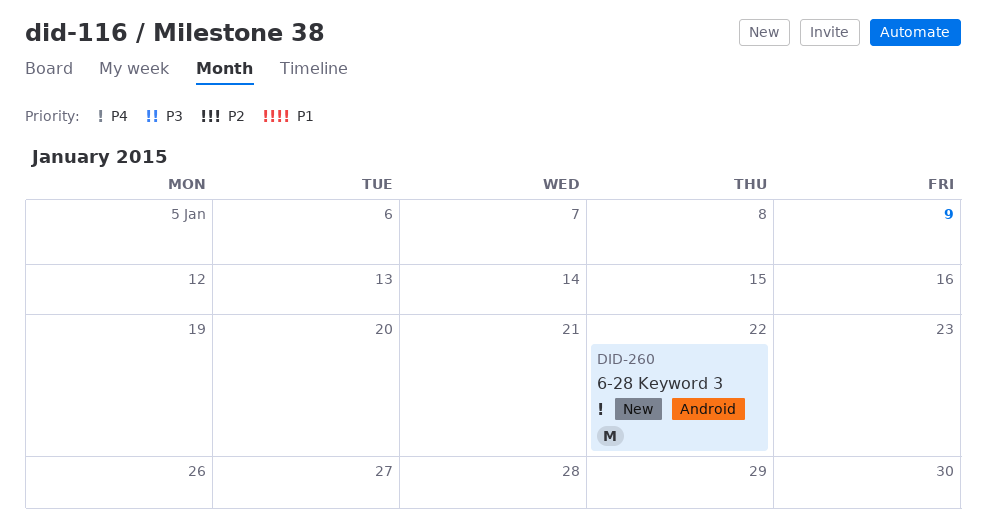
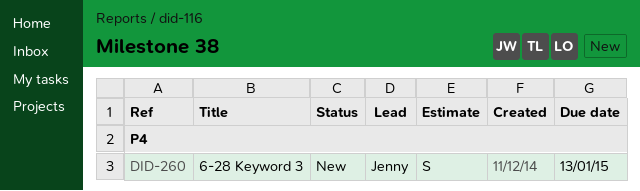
DID-260, estimate: M -> S
DID-260, due: Jan 22 -> Jan 13

